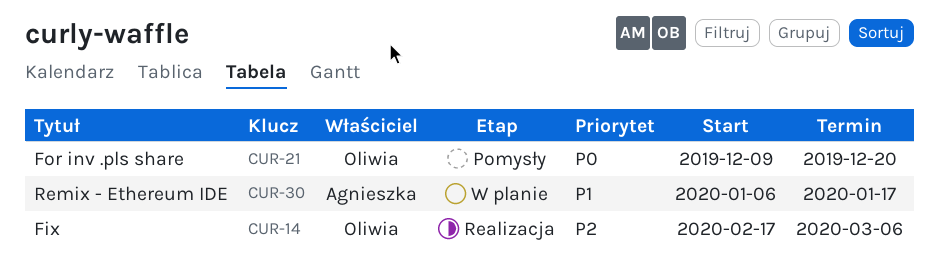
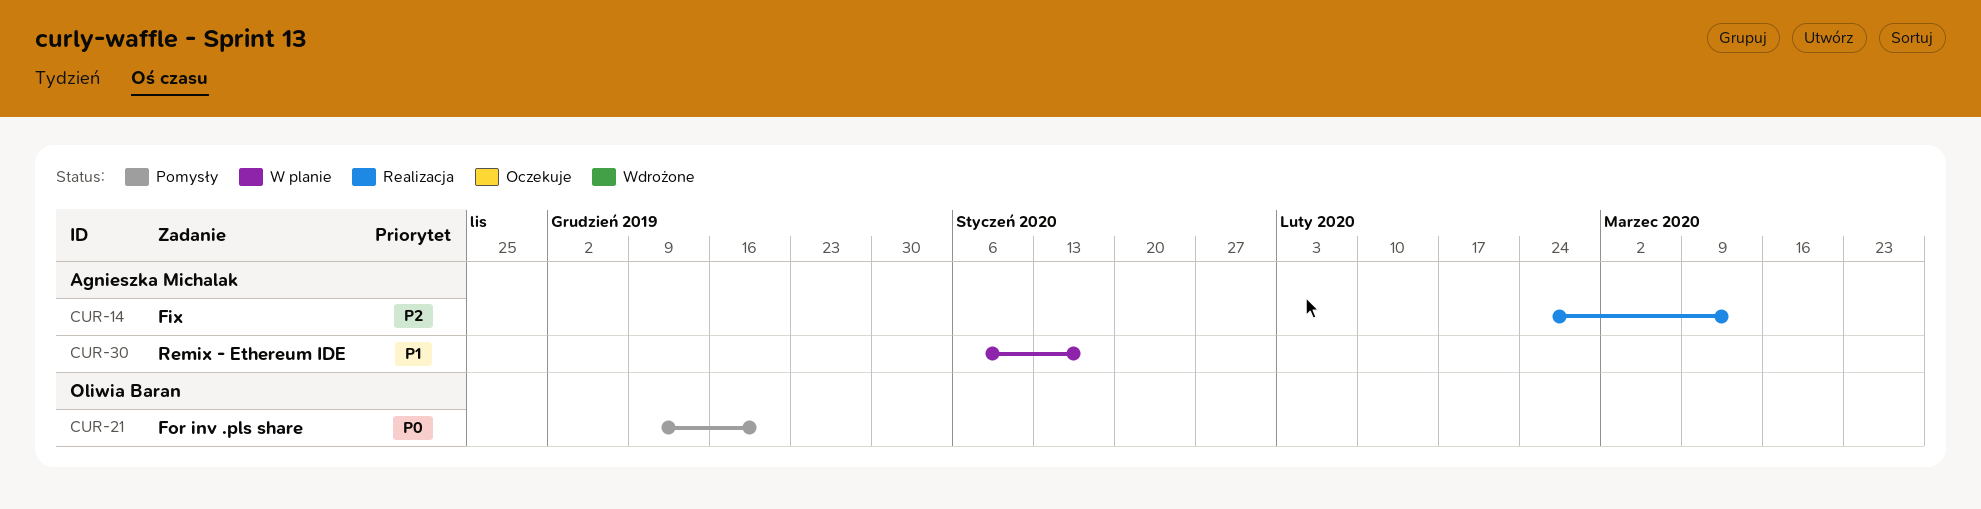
CUR-14, owner: Oliwia Baran -> Agnieszka Michalak
CUR-14, start: Feb 17 -> Feb 24
CUR-14, due: Mar 6 -> Mar 13

